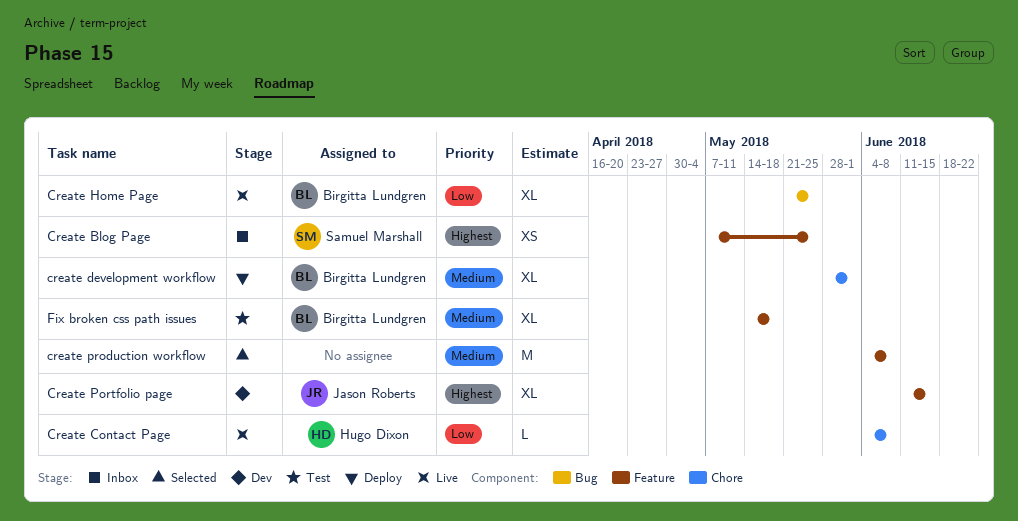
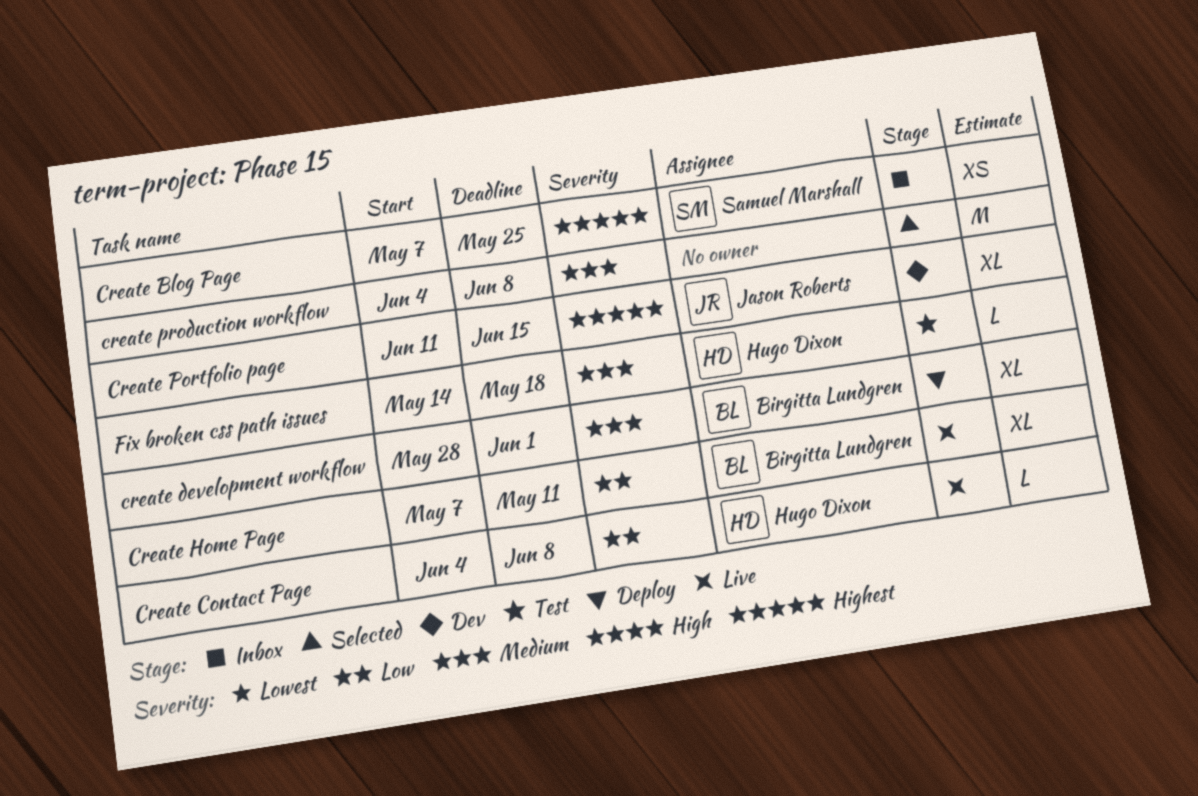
Create Home Page, start: May 21 -> May 7
Create Home Page, due: May 25 -> May 11
Fix broken css path issues, owner: Birgitta Lundgren -> Hugo Dixon
Fix broken css path issues, estimate: XL -> L

